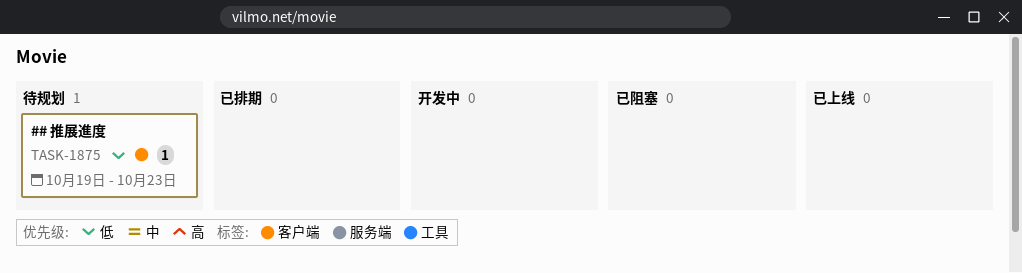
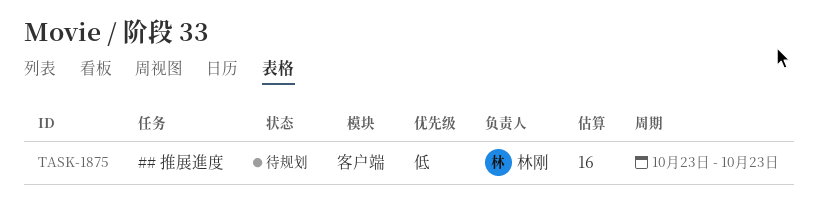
TASK-1875, estimate: 1 -> 16
TASK-1875, start: Oct 19 -> Oct 23

